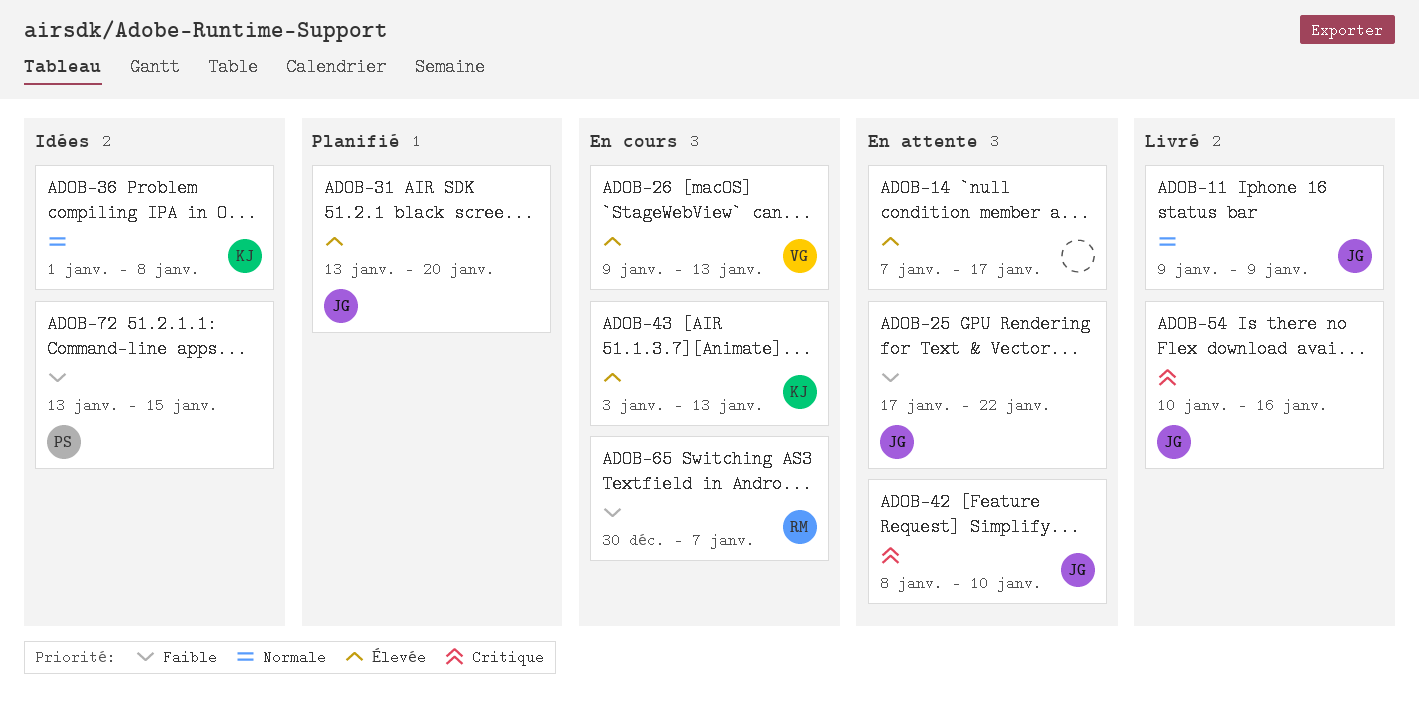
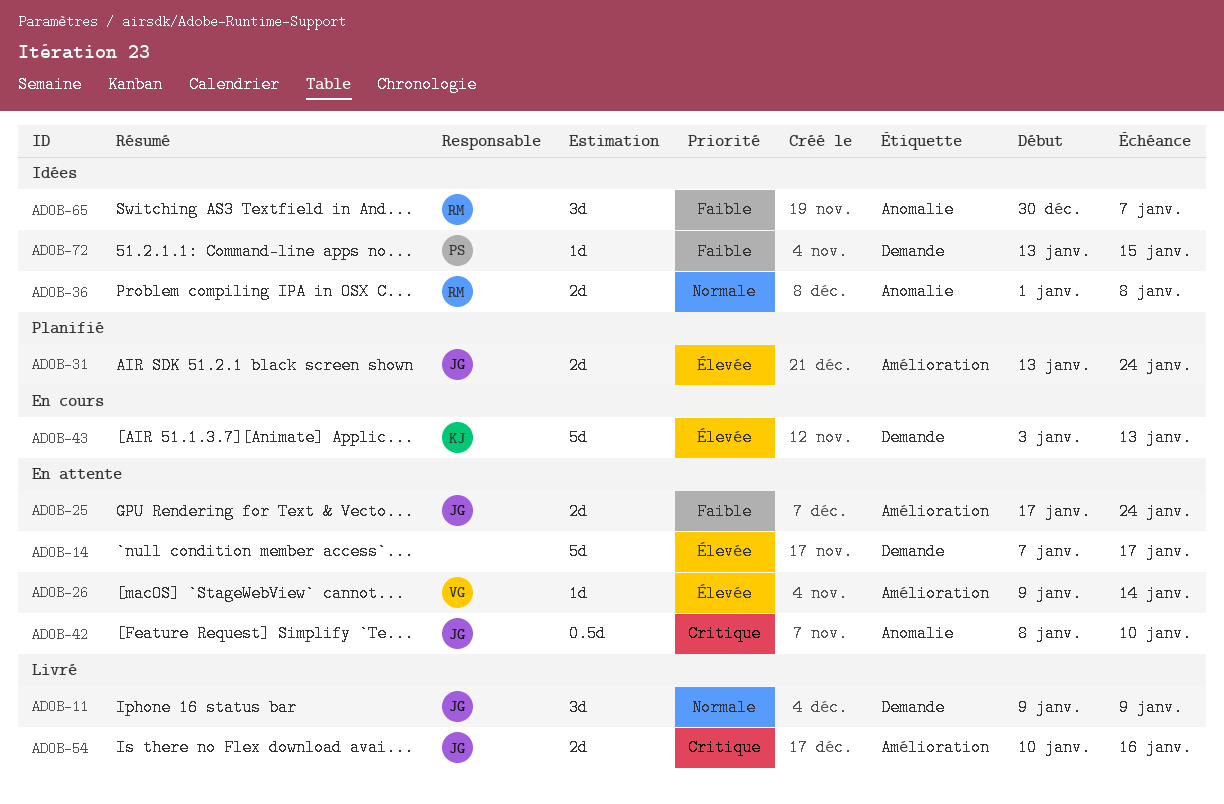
ADOB-25, due: Jan 22 -> Jan 24
ADOB-26, status: En cours -> En attente
ADOB-26, due: Jan 13 -> Jan 14
ADOB-31, due: Jan 20 -> Jan 24
ADOB-36, owner: KJ -> RM
ADOB-65, status: En cours -> Idées

